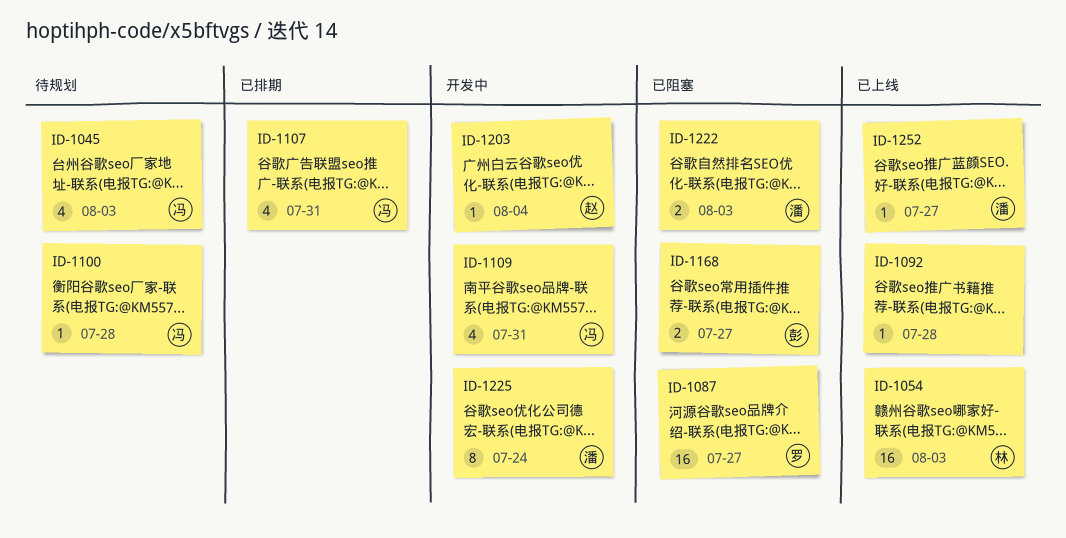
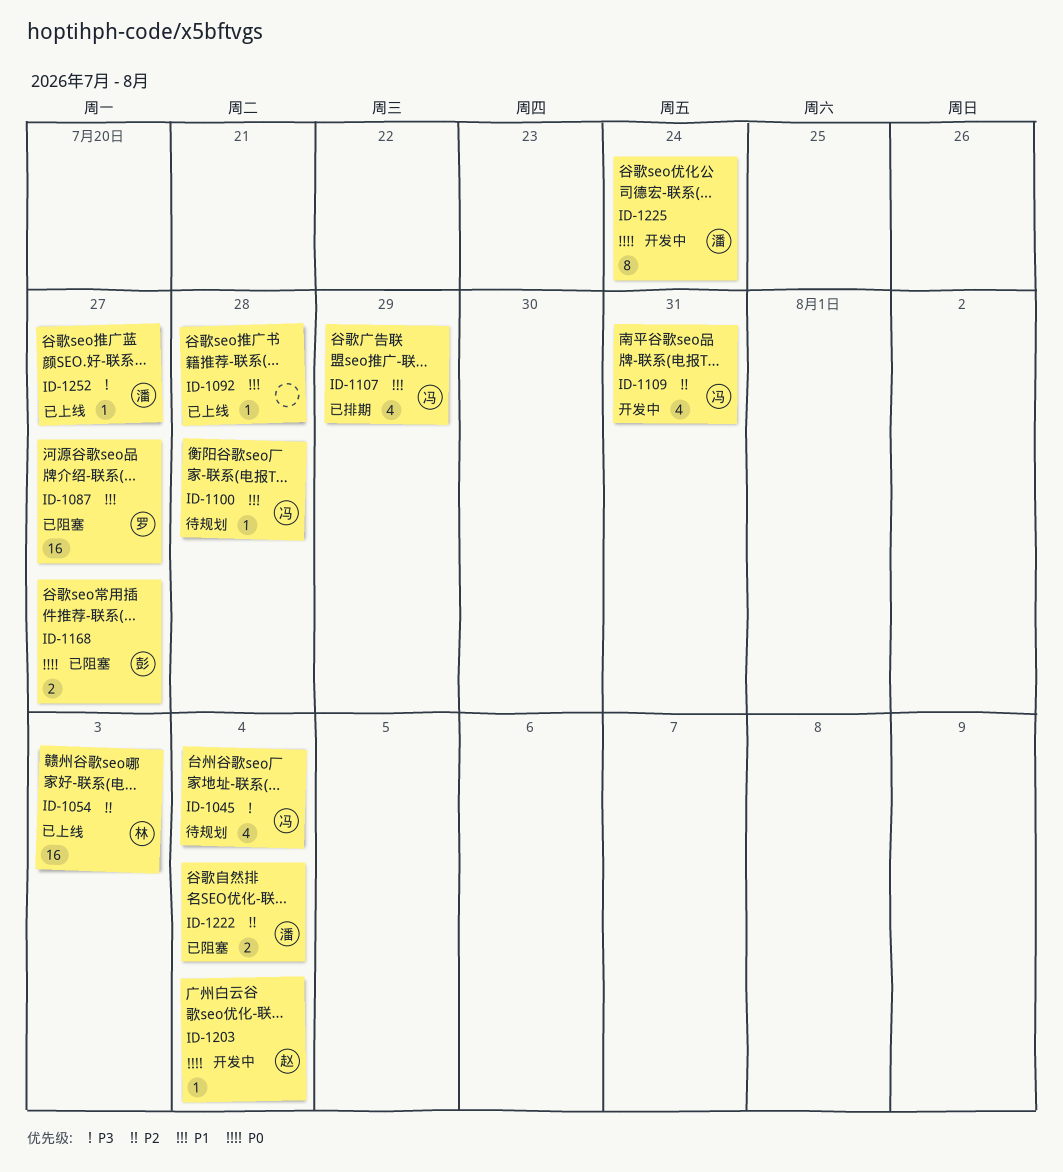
ID-1045, due: Aug 3 -> Aug 4
ID-1107, due: Jul 31 -> Jul 29
ID-1222, due: Aug 3 -> Aug 4

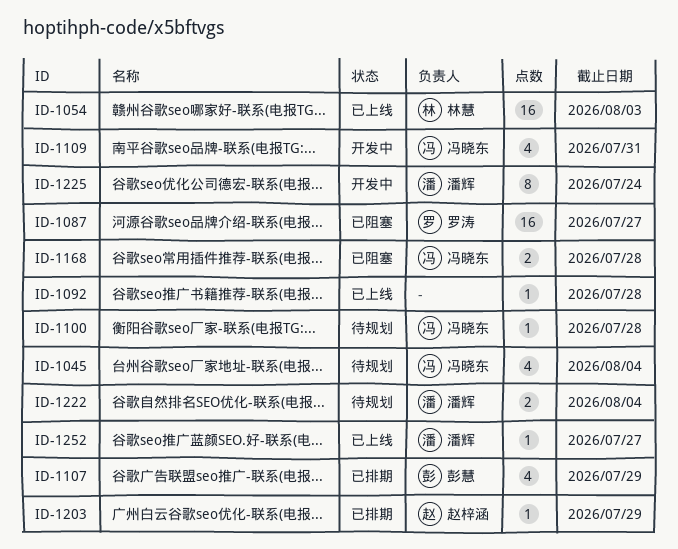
ID-1107, owner: 冯晓东 -> 彭慧
ID-1168, owner: 彭慧 -> 冯晓东
ID-1168, due: Jul 27 -> Jul 28
ID-1203, status: 开发中 -> 已排期
ID-1203, due: Aug 4 -> Jul 29
ID-1222, status: 已阻塞 -> 待规划

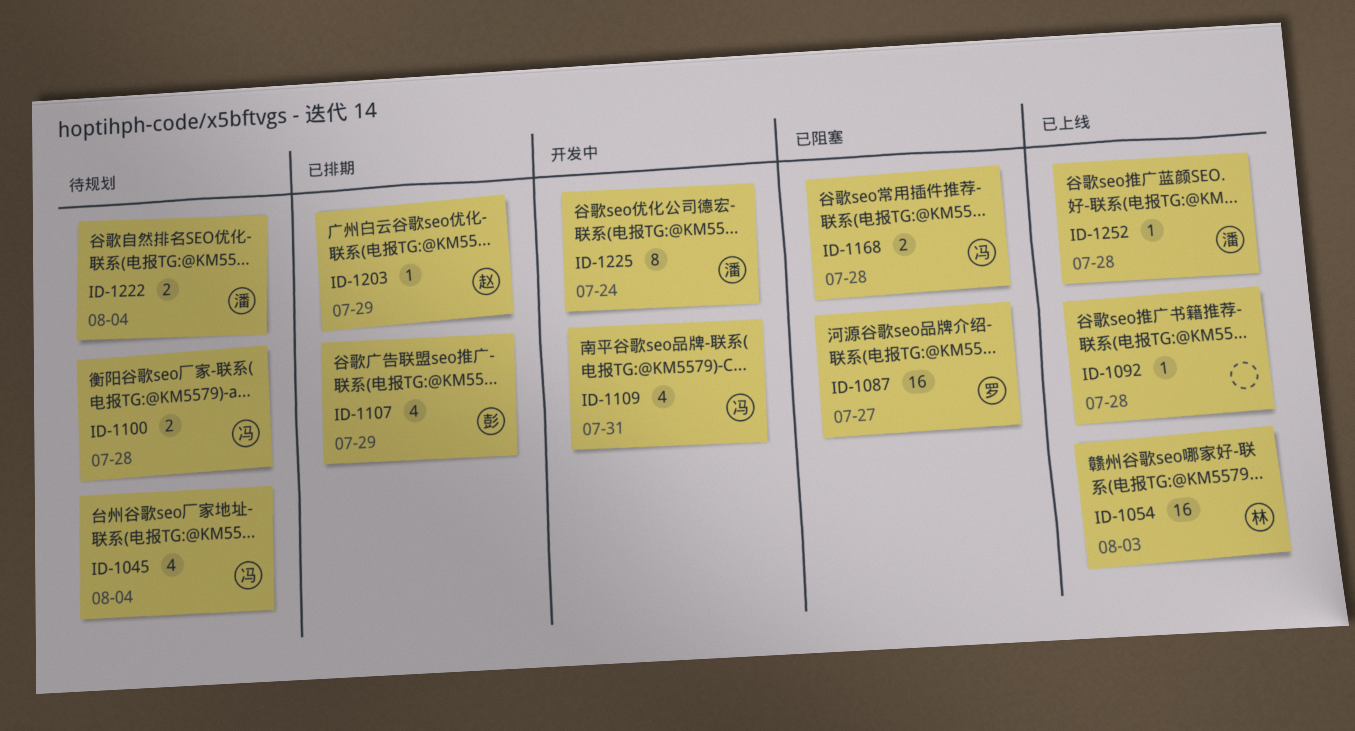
ID-1100, estimate: 1 -> 2
ID-1252, due: Jul 27 -> Jul 28

